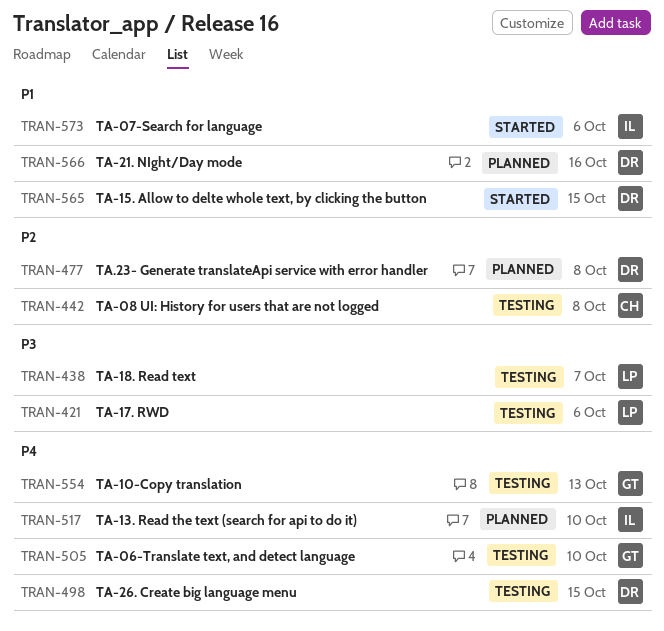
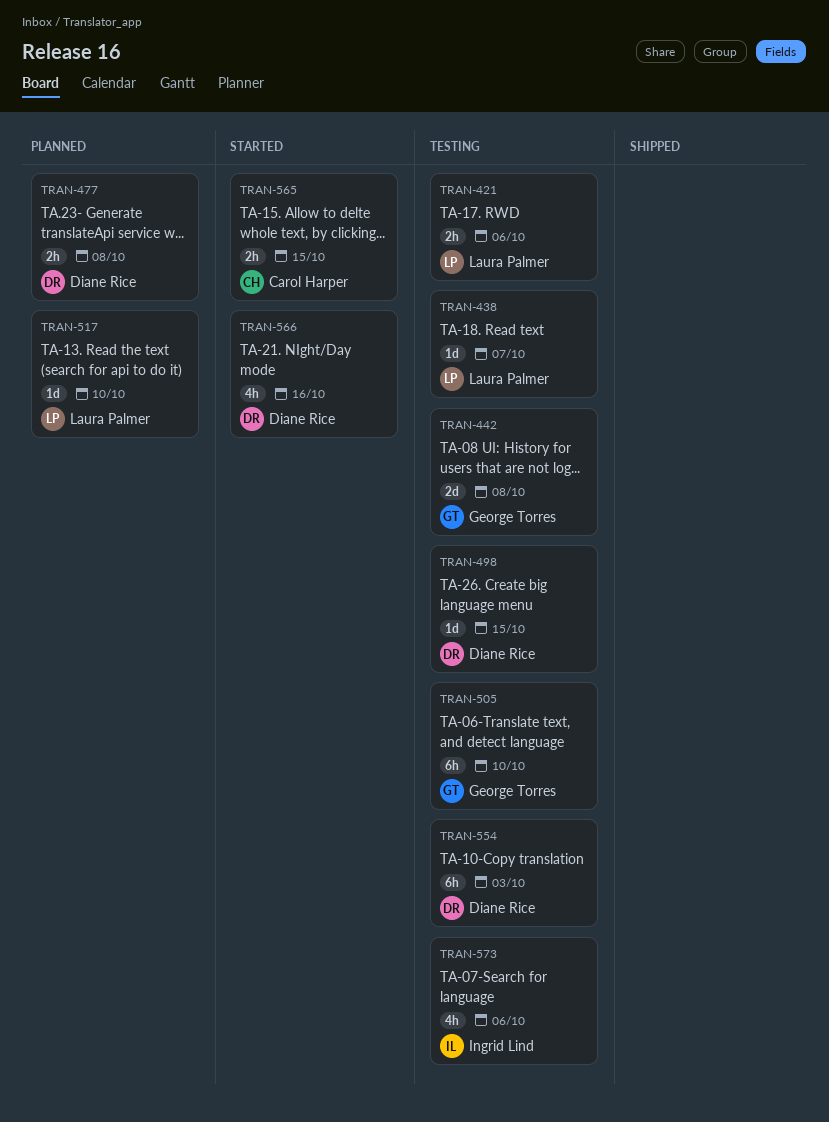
TRAN-442, owner: Carol Harper -> George Torres
TRAN-517, owner: Ingrid Lind -> Laura Palmer
TRAN-554, owner: George Torres -> Diane Rice
TRAN-554, due: Oct 13 -> Oct 3
TRAN-565, owner: Diane Rice -> Carol Harper
TRAN-566, status: Planned -> Started
TRAN-573, status: Started -> Testing

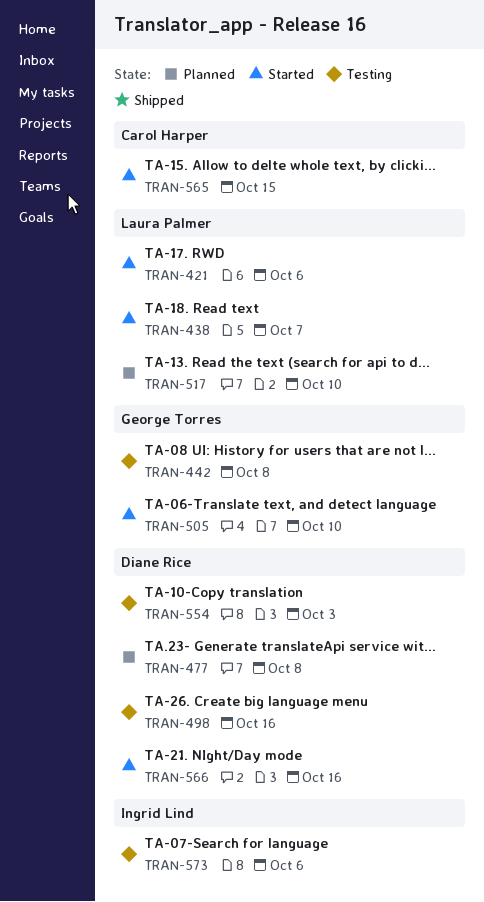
TRAN-421, status: Testing -> Started
TRAN-438, status: Testing -> Started
TRAN-498, due: Oct 15 -> Oct 16
TRAN-505, status: Testing -> Started

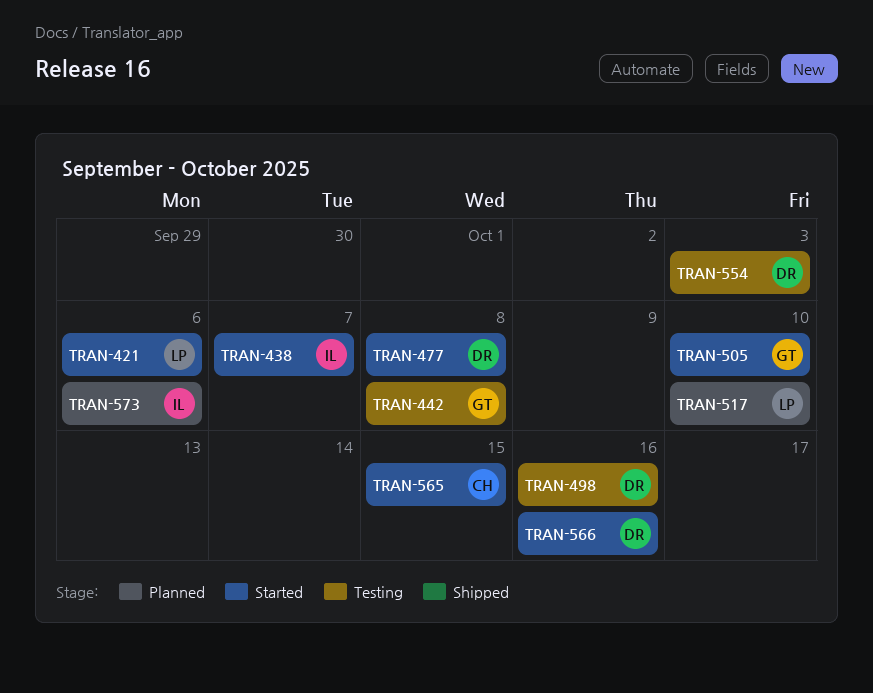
TRAN-438, owner: Laura Palmer -> Ingrid Lind
TRAN-477, status: Planned -> Started
TRAN-573, status: Testing -> Planned

